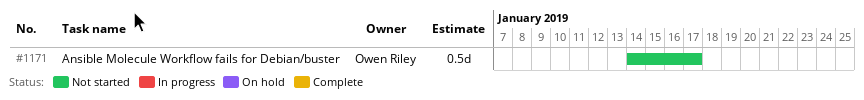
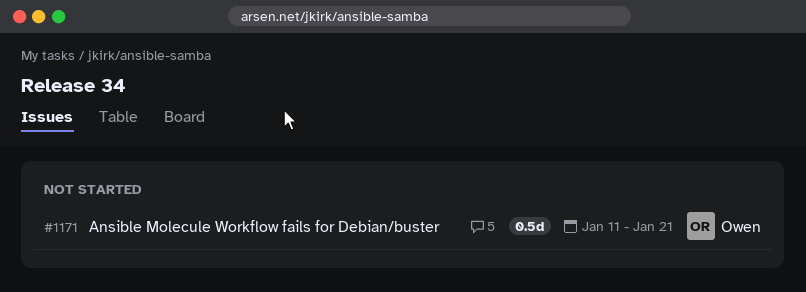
#1171, start: Jan 14 -> Jan 11
#1171, due: Jan 17 -> Jan 21

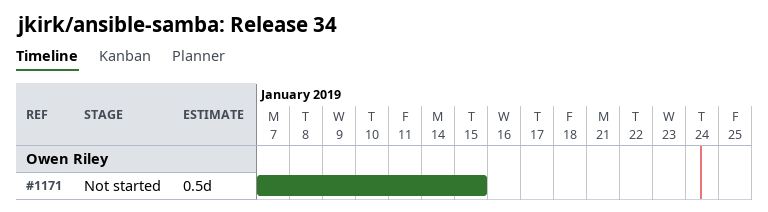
#1171, start: Jan 11 -> Jan 7
#1171, due: Jan 21 -> Jan 15

